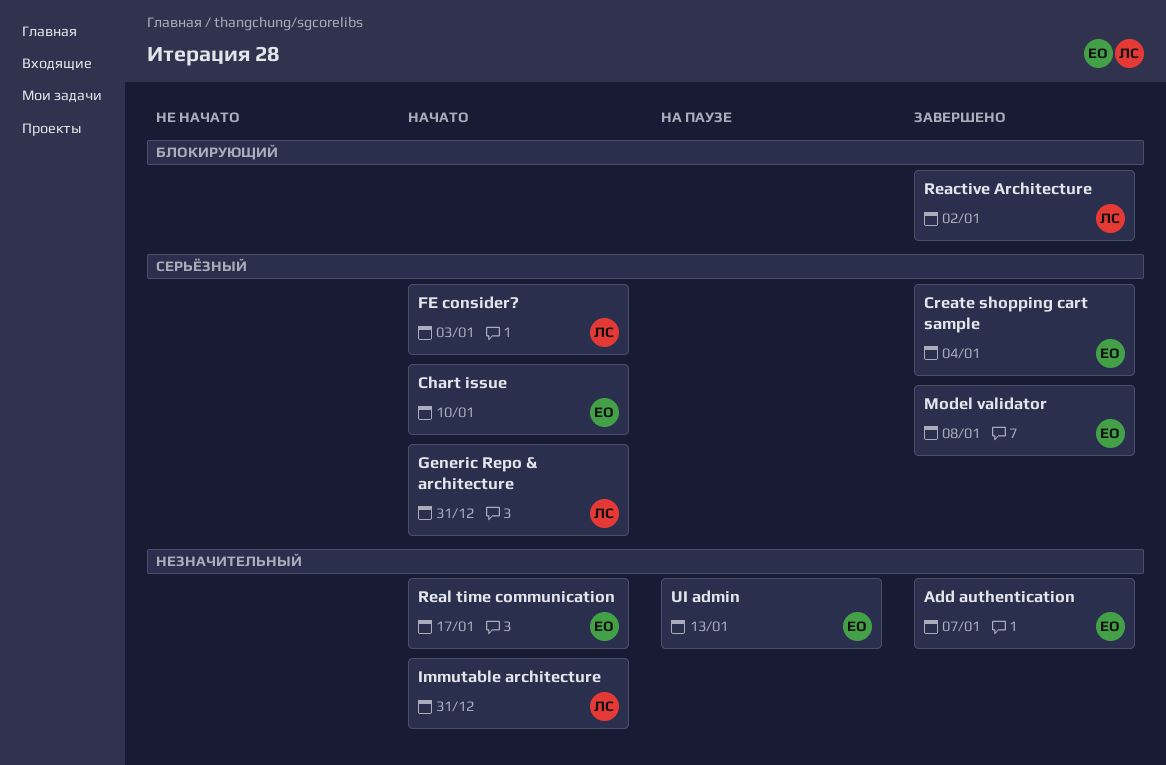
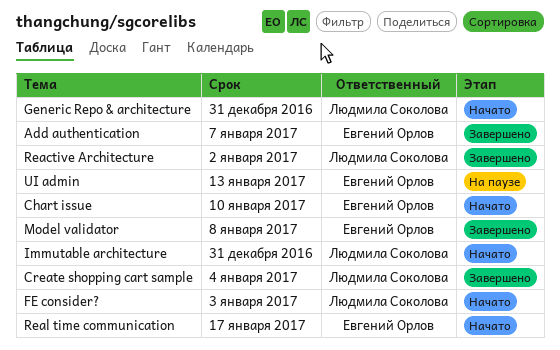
Create shopping cart sample, owner: Евгений Орлов -> Людмила Соколова

